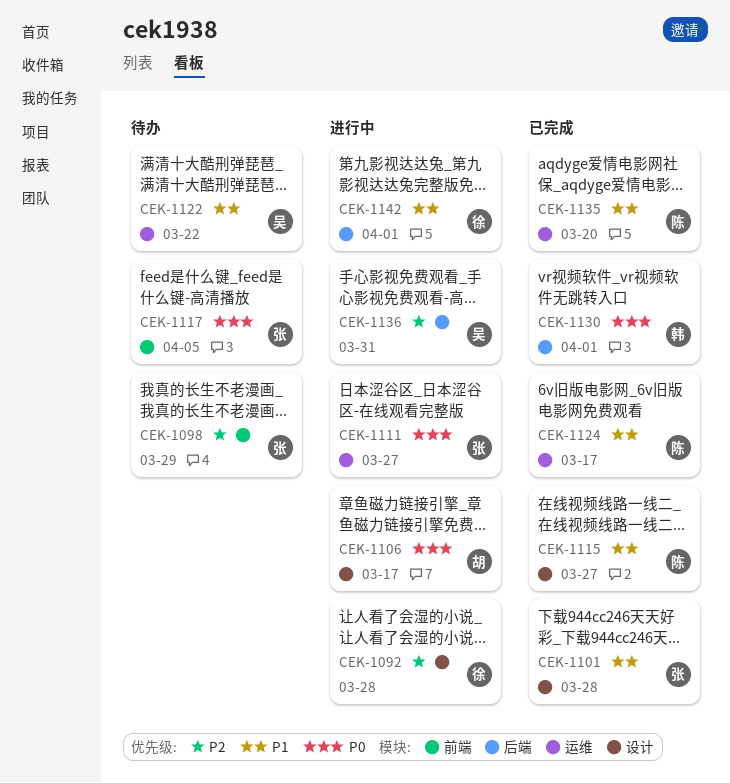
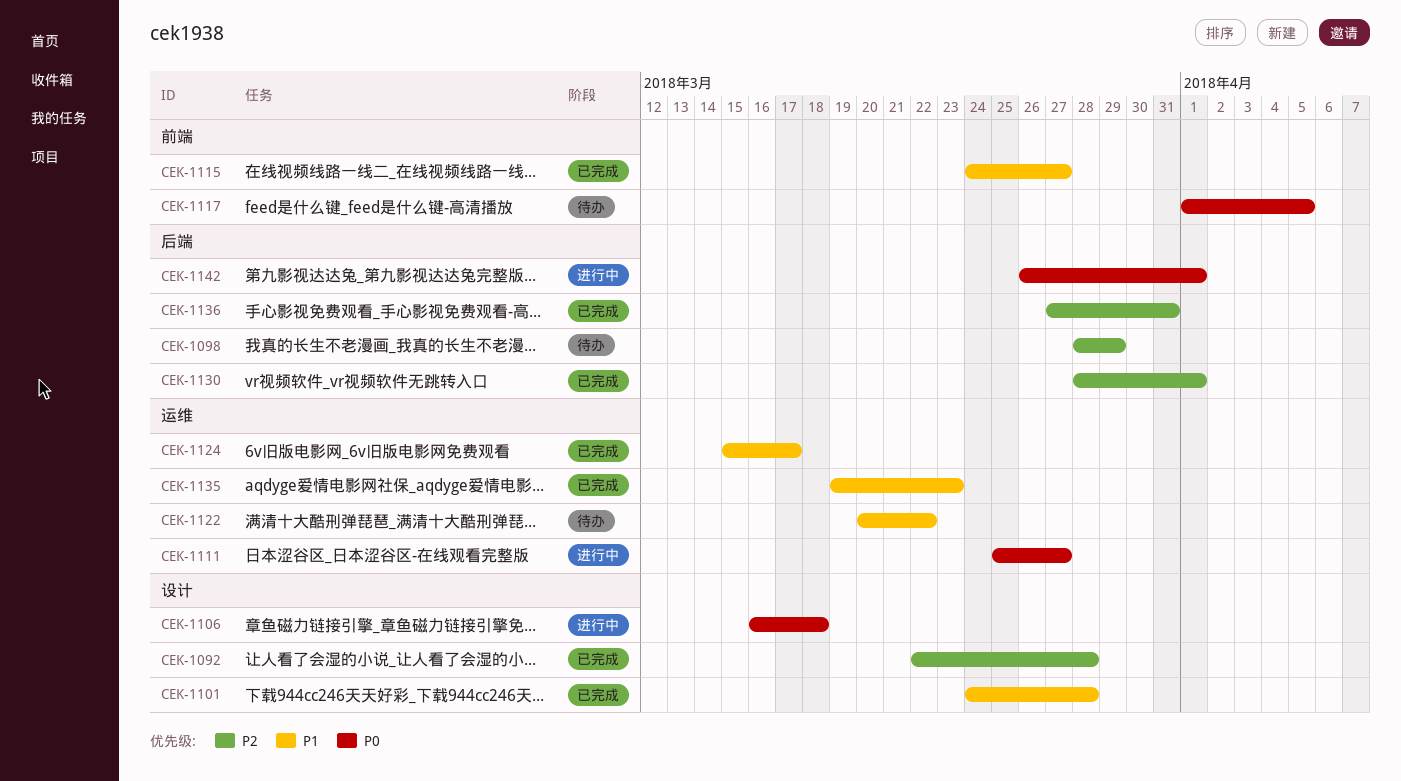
CEK-1092, status: 进行中 -> 已完成
CEK-1098, label: 前端 -> 后端
CEK-1106, due: Mar 17 -> Mar 18
CEK-1115, label: 设计 -> 前端
CEK-1130, priority: P0 -> P2
CEK-1135, due: Mar 20 -> Mar 23
CEK-1136, status: 进行中 -> 已完成
CEK-1142, priority: P1 -> P0

